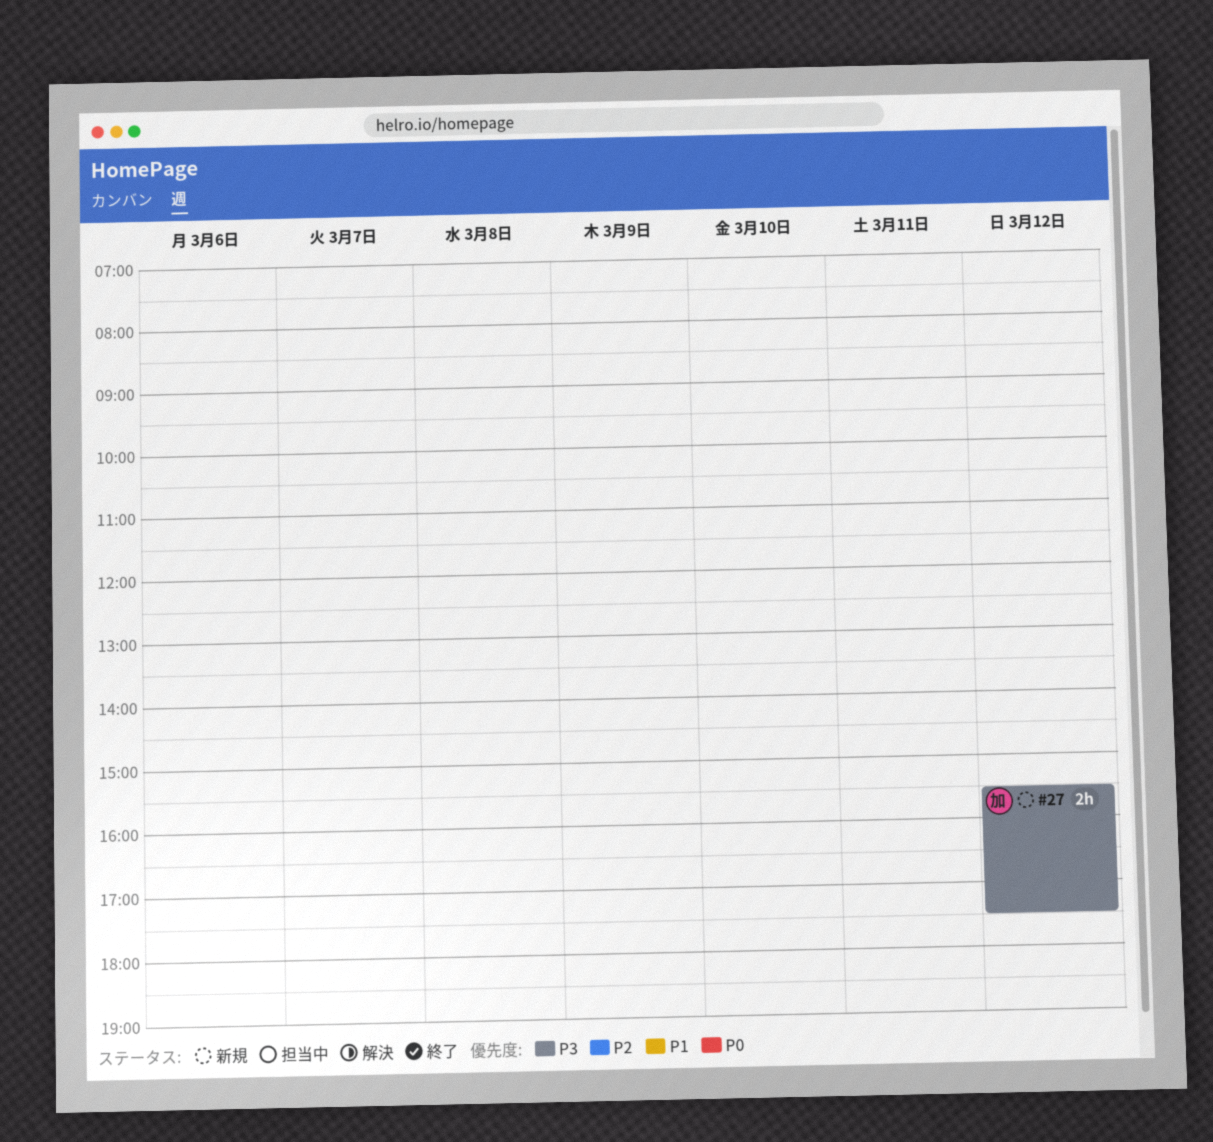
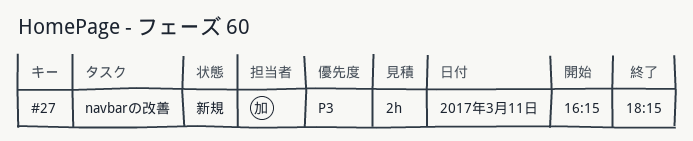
#27, day: Mar 12 -> Mar 11
#27, begins: 15:30 -> 16:15
#27, ends: 17:30 -> 18:15

